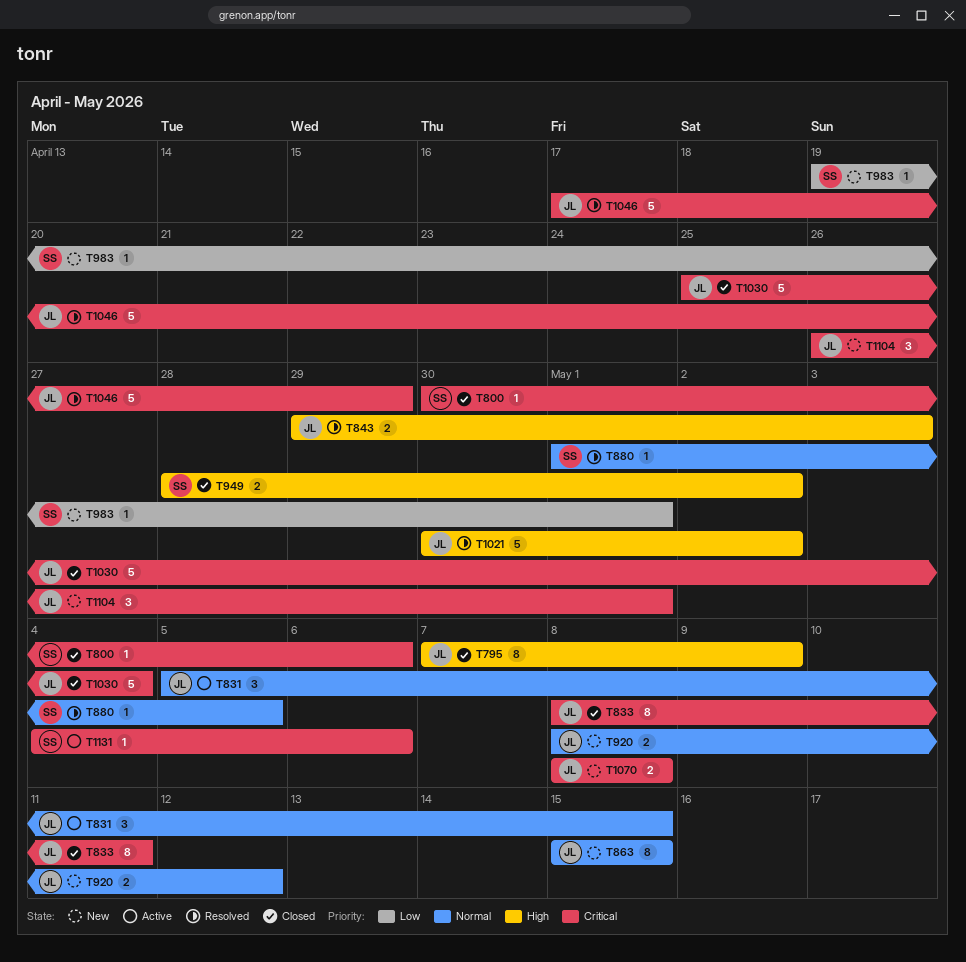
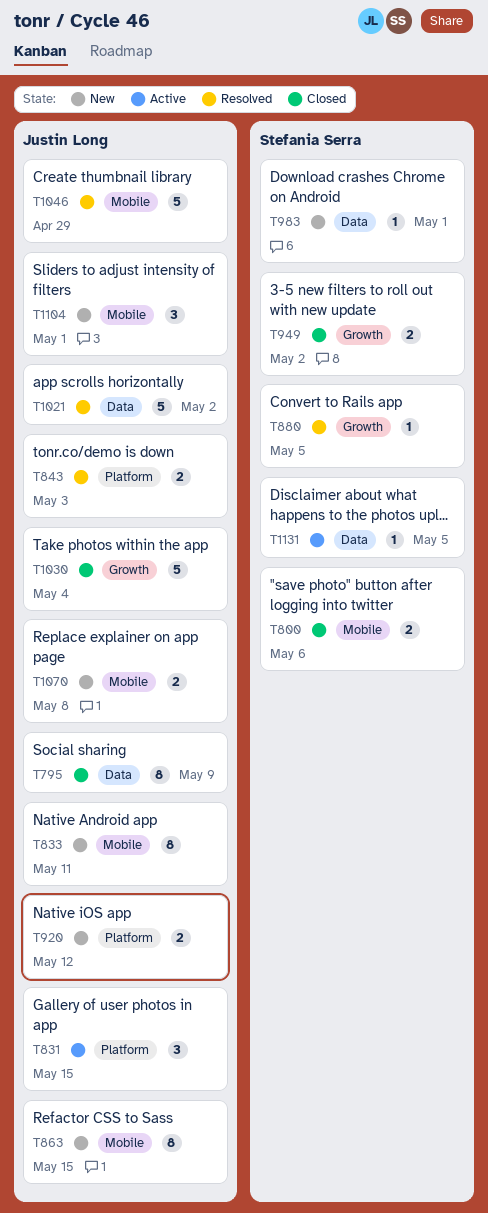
T800, estimate: 1 -> 2
T833, status: Closed -> New
T1131, due: May 6 -> May 5

